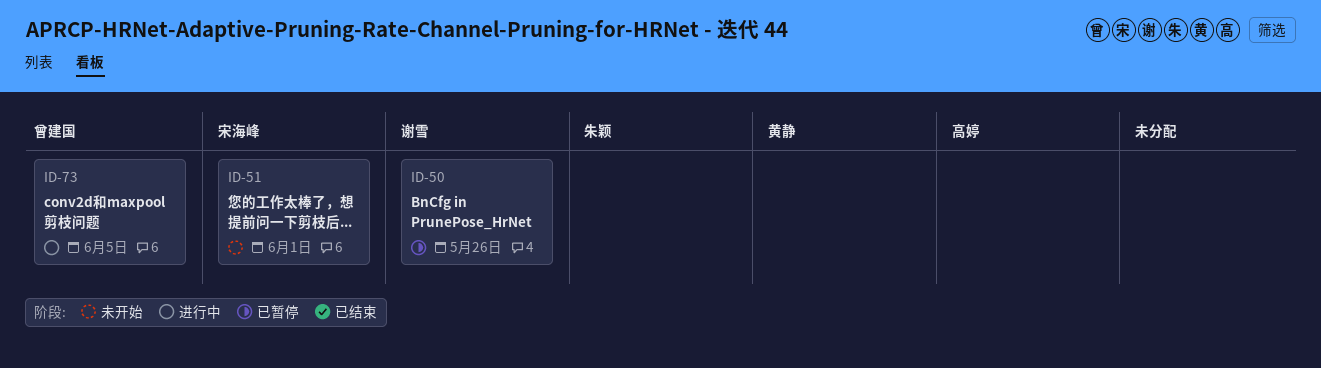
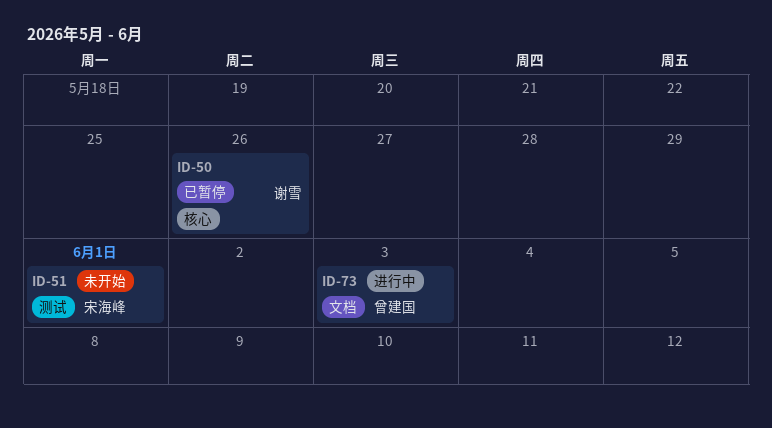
ID-73, due: Jun 5 -> Jun 3

